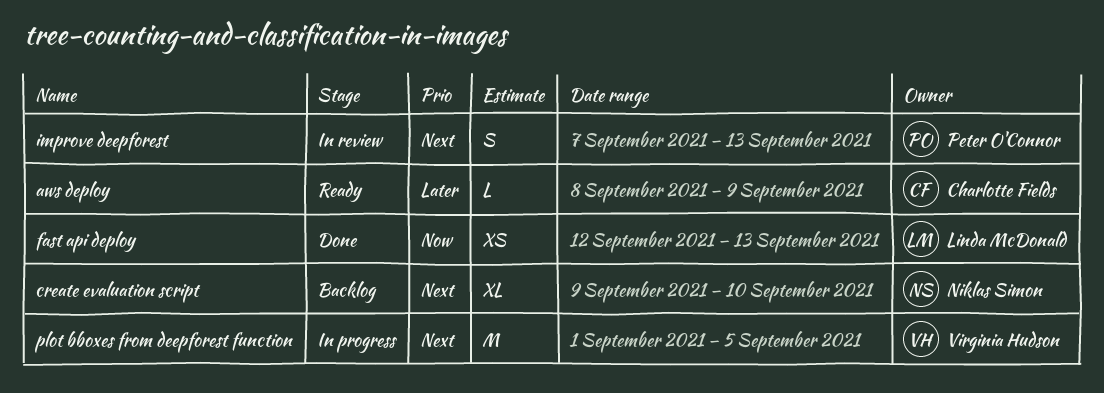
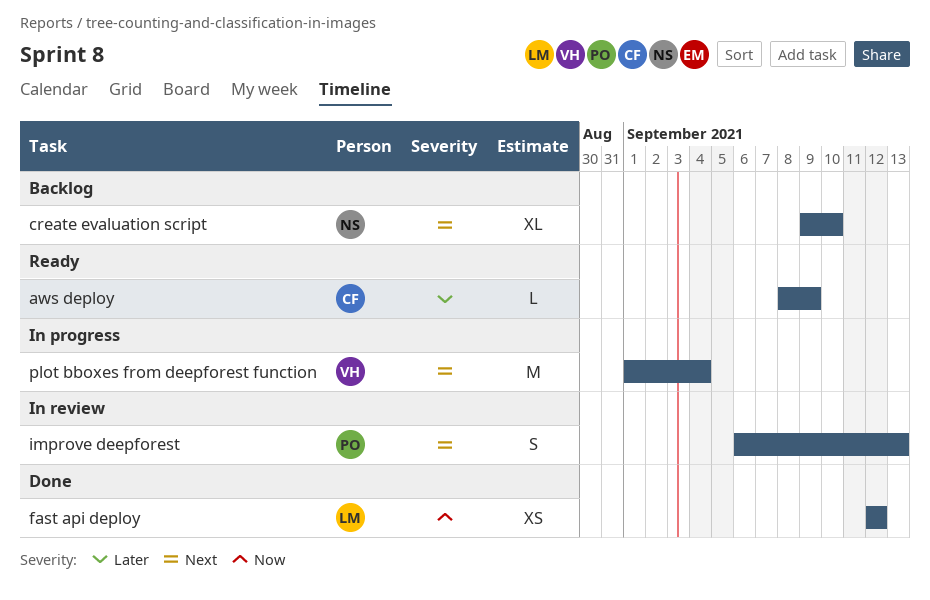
fast api deploy, due: Sep 13 -> Sep 12
improve deepforest, start: Sep 7 -> Sep 6
plot bboxes from deepforest function, due: Sep 5 -> Sep 4

